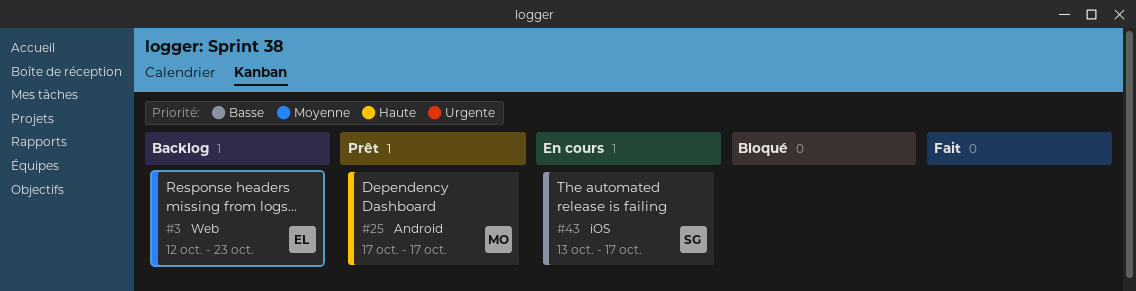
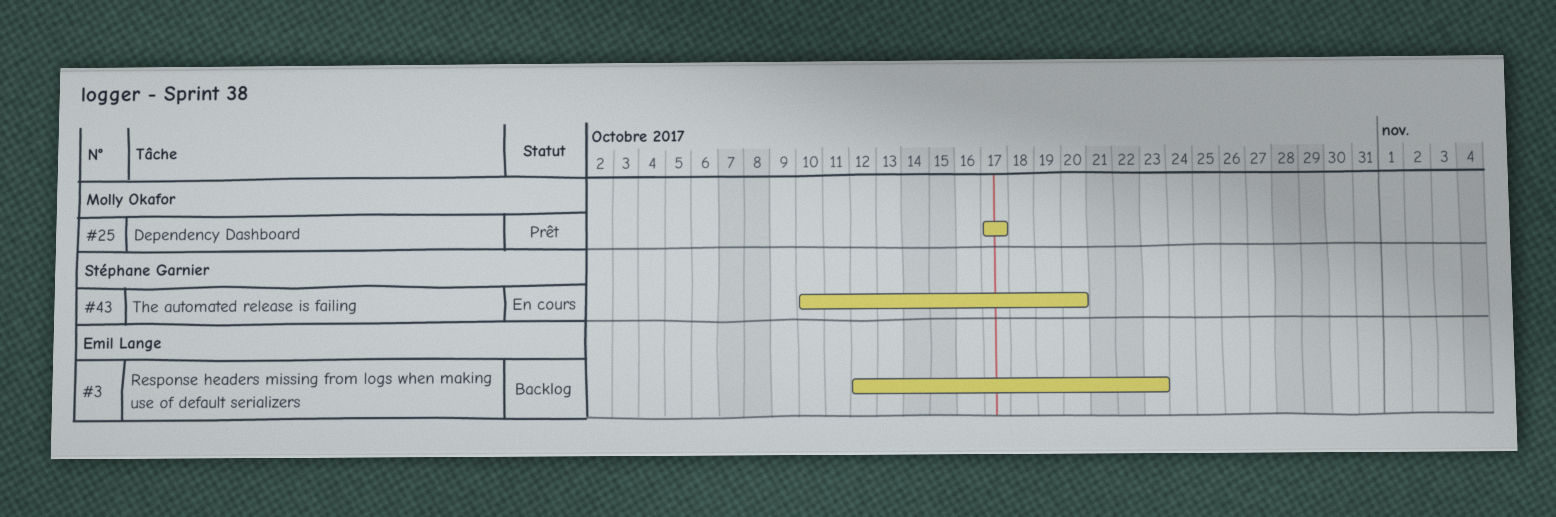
#43, start: Oct 13 -> Oct 10
#43, due: Oct 17 -> Oct 20

